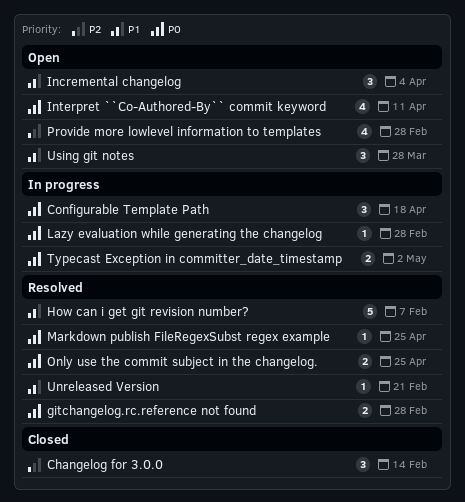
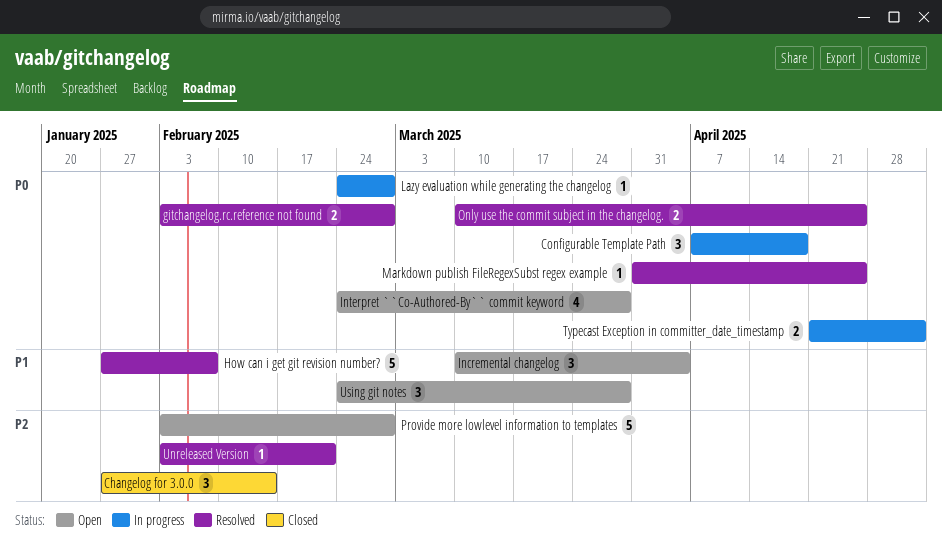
Interpret ``Co-Authored-By`` commit keyword, due: Apr 11 -> Mar 28
Provide more lowlevel information to templates, estimate: 4 -> 5
Unreleased Version, priority: P1 -> P2

